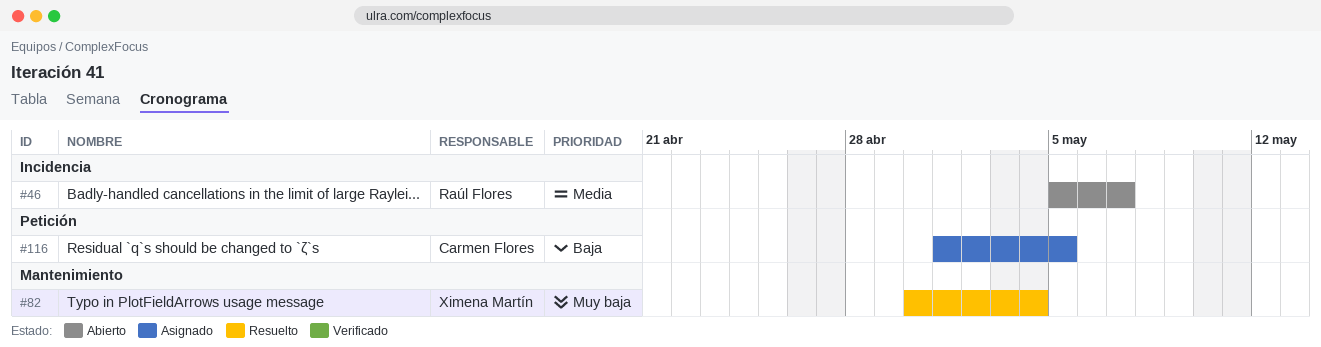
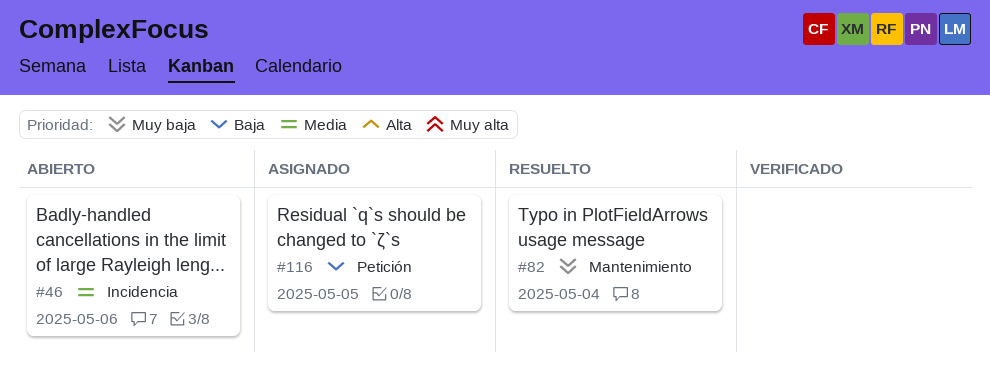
#46, due: May 7 -> May 6

